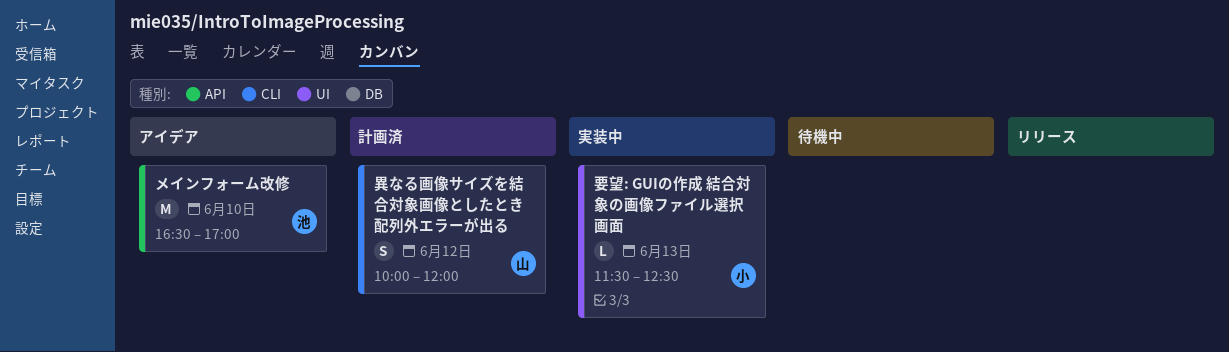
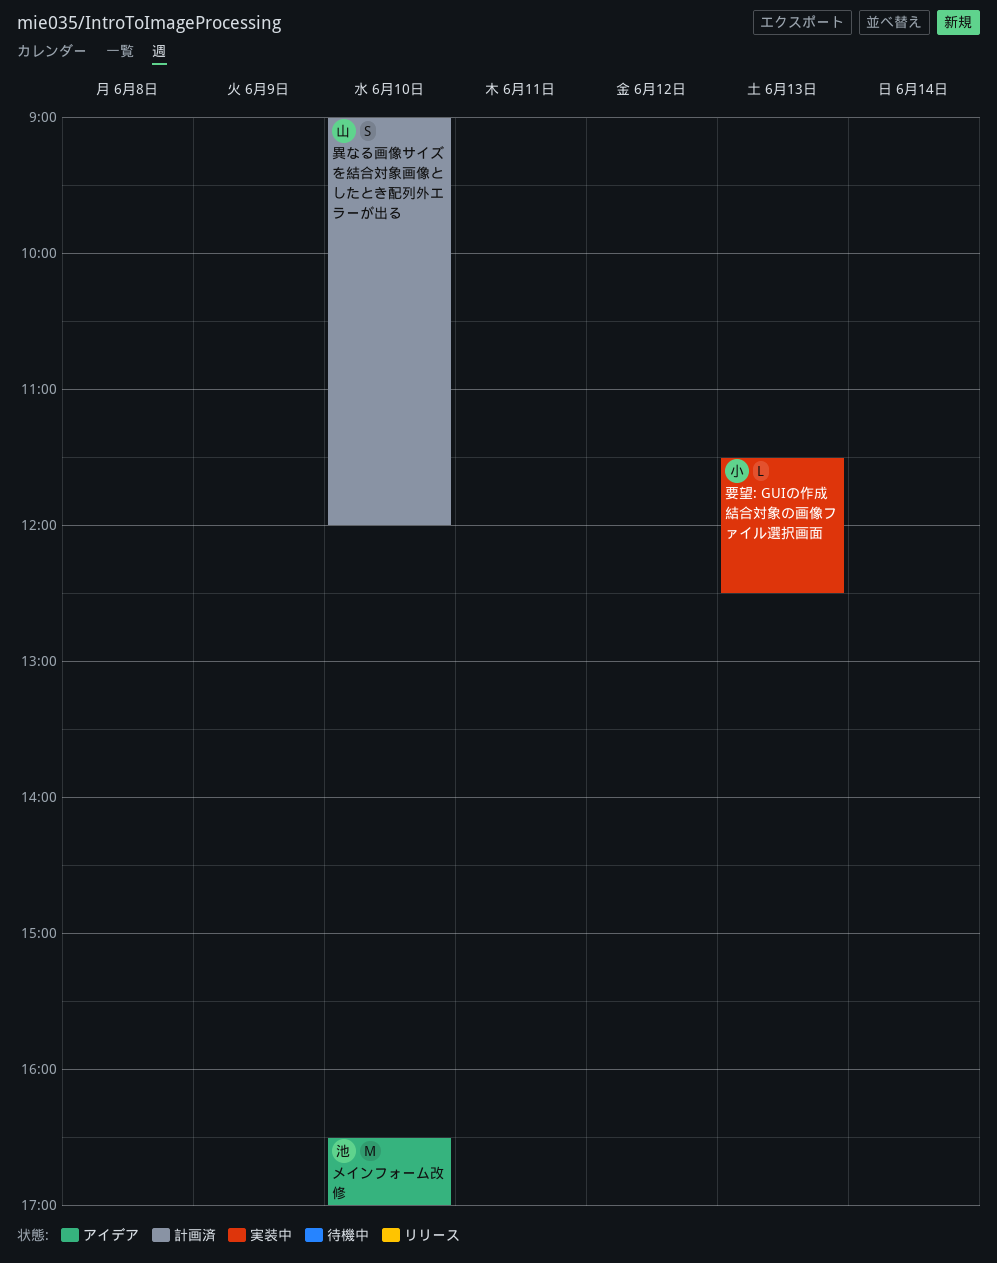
異なる画像サイズを結合対象画像としたとき配列外エラーが出る, day: Jun 12 -> Jun 10
異なる画像サイズを結合対象画像としたとき配列外エラーが出る, begins: 10:00 -> 09:00

